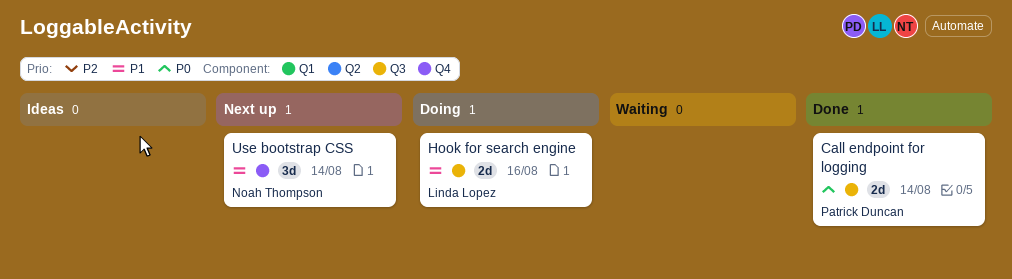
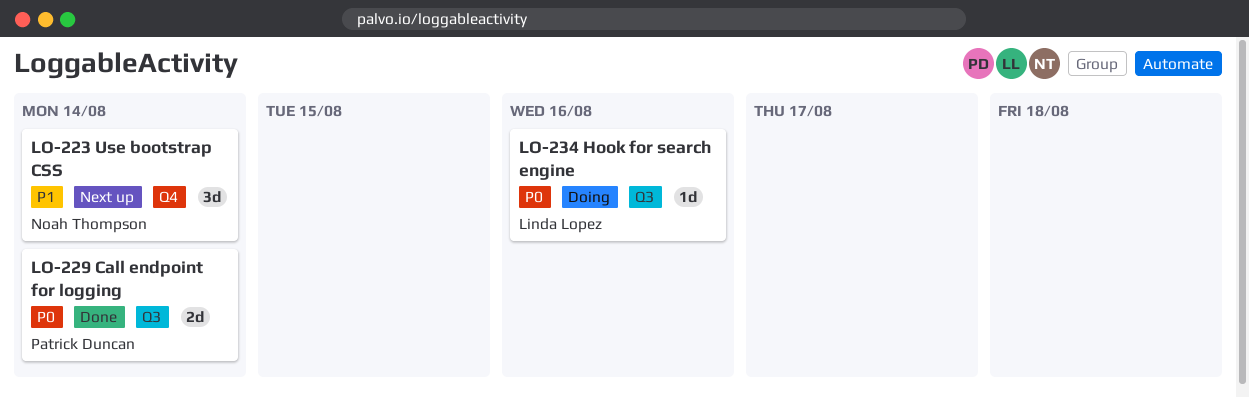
Hook for search engine, priority: P1 -> P0
Hook for search engine, estimate: 2d -> 1d

